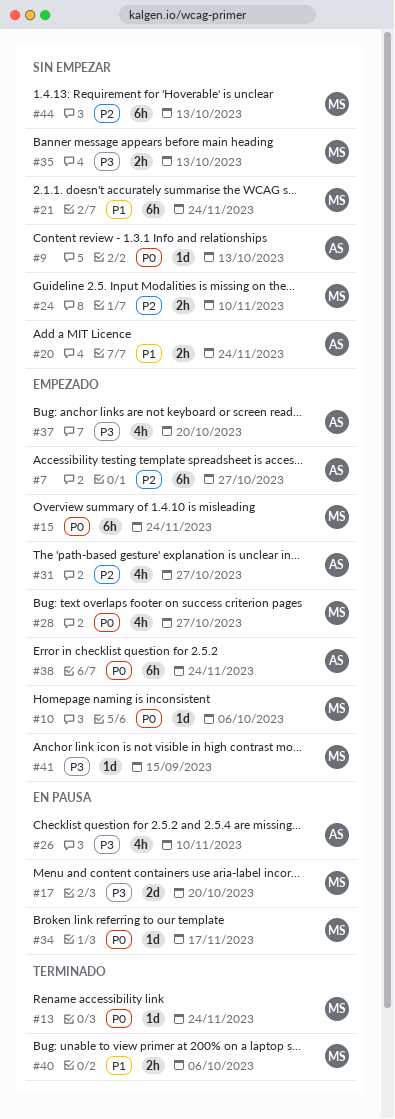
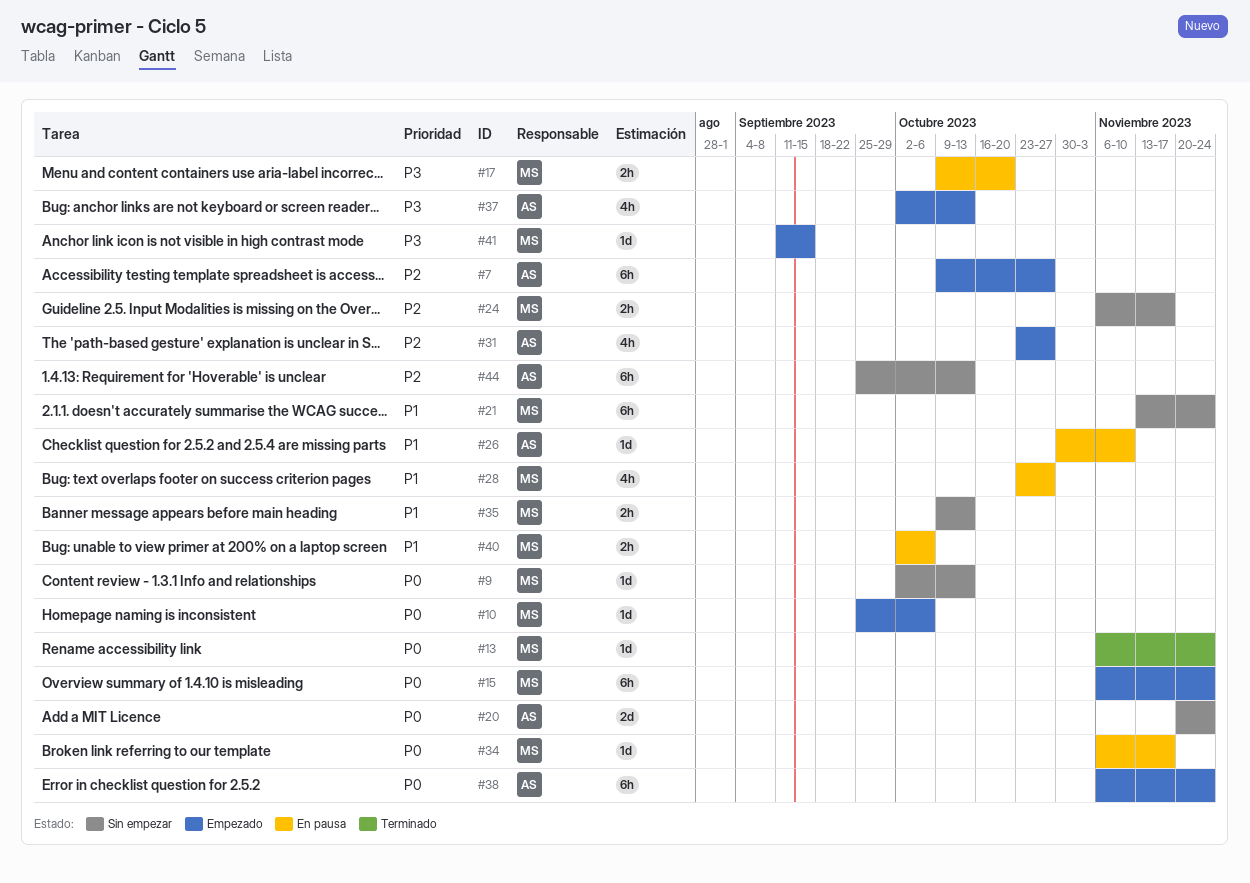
#9, owner: AS -> MS
#17, estimate: 2d -> 2h
#20, priority: P1 -> P0
#20, estimate: 2h -> 2d
#24, due: Nov 10 -> Nov 17
#26, priority: P3 -> P1
#26, estimate: 4h -> 1d
#28, status: Empezado -> En pausa
#28, priority: P0 -> P1
#35, priority: P3 -> P1
#37, due: Oct 20 -> Oct 13
#40, status: Terminado -> En pausa
#44, owner: MS -> AS

